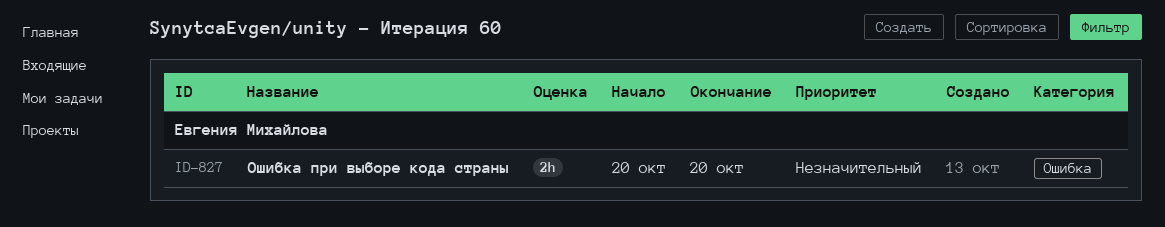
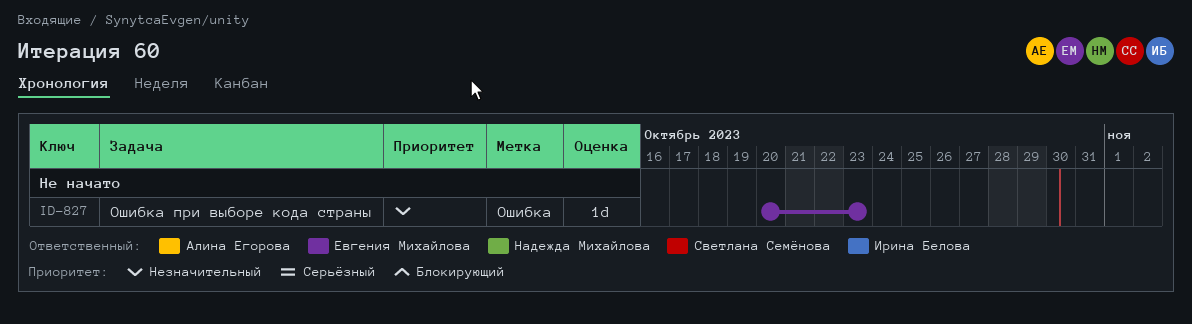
ID-827, estimate: 2h -> 1d
ID-827, due: Oct 20 -> Oct 23

